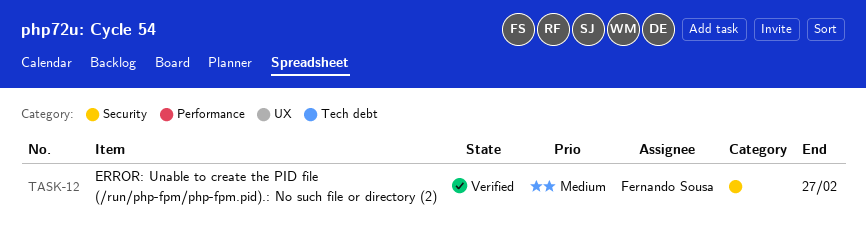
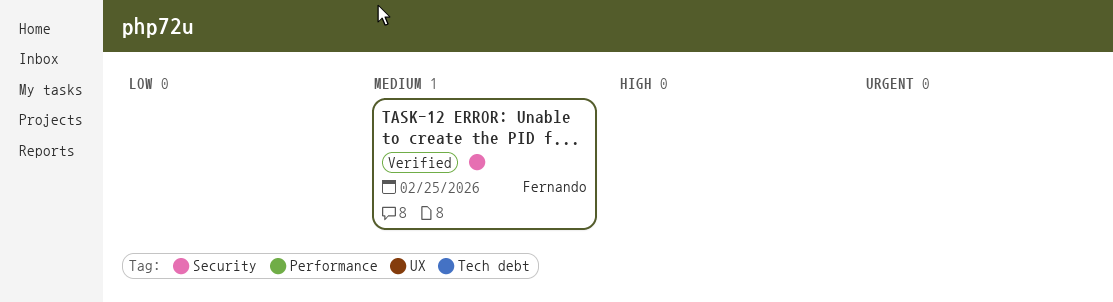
TASK-12, due: Feb 27 -> Feb 25

